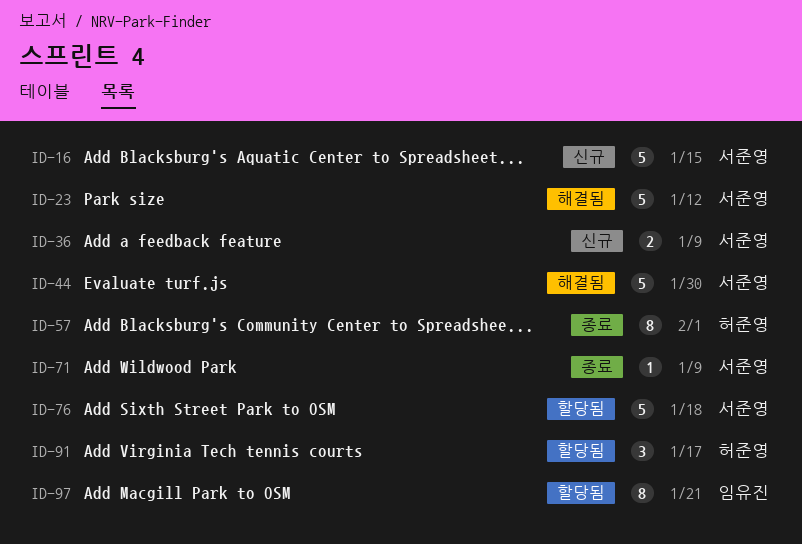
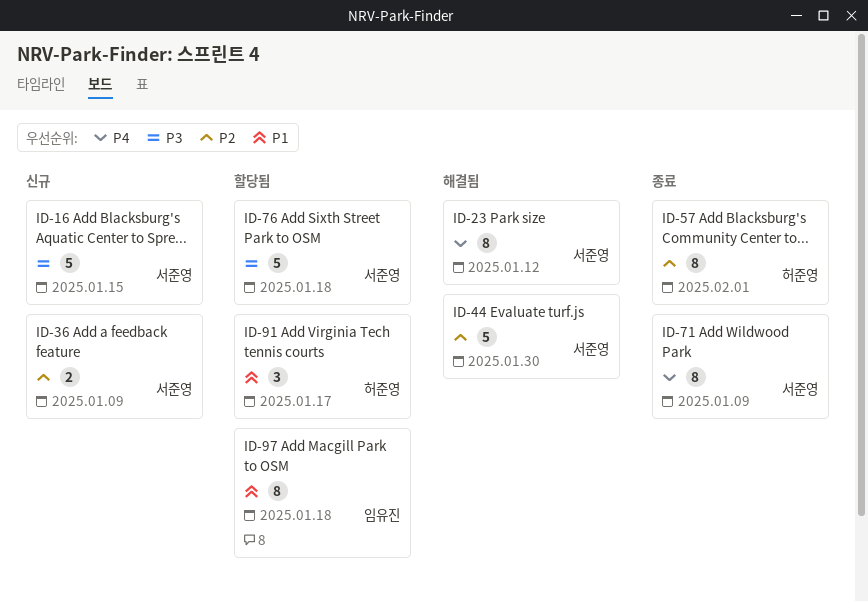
ID-23, estimate: 5 -> 8
ID-71, estimate: 1 -> 8
ID-97, due: Jan 21 -> Jan 18

